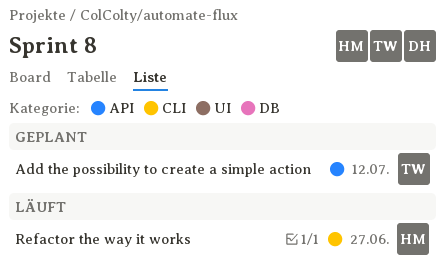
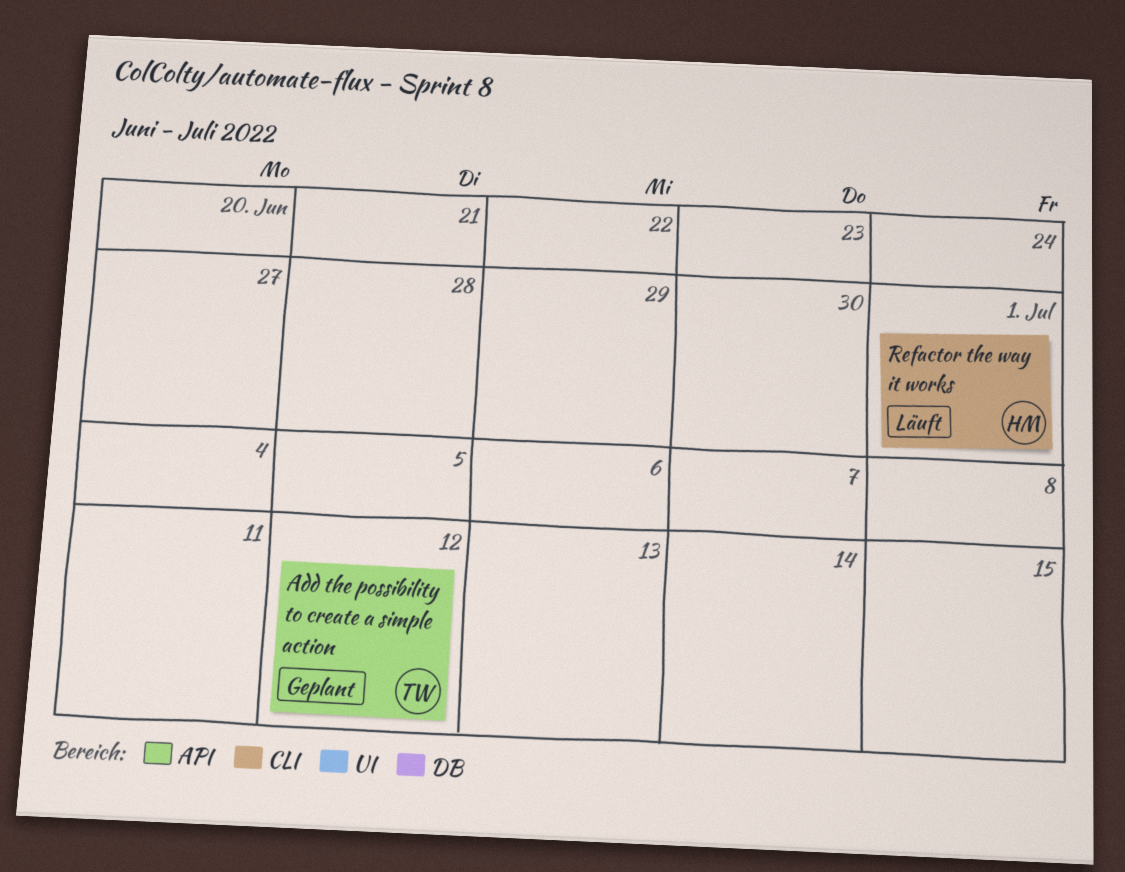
Refactor the way it works, due: Jun 27 -> Jul 1

